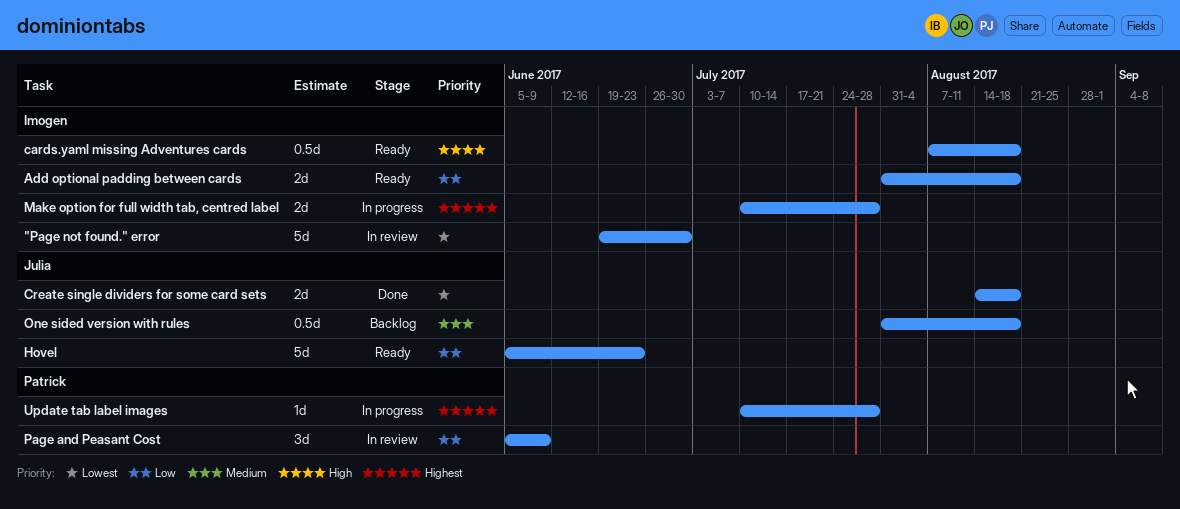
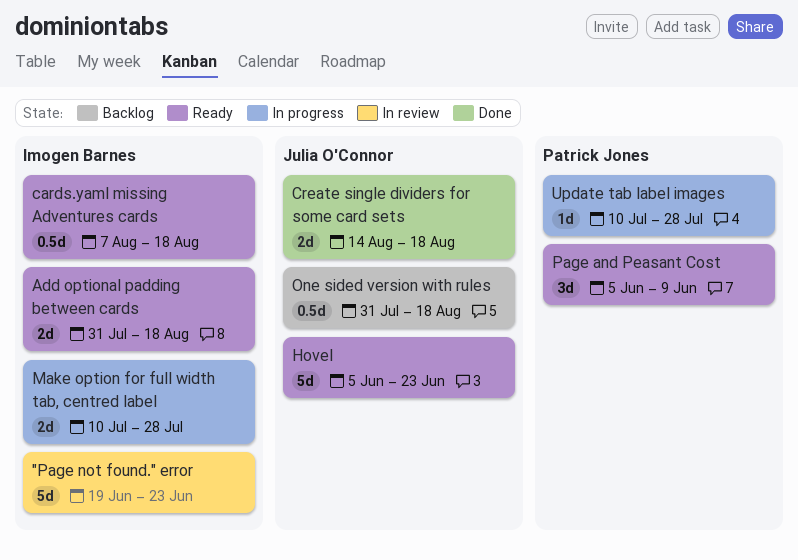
"Page not found." error, due: Jun 30 -> Jun 23
Page and Peasant Cost, status: In review -> Ready

